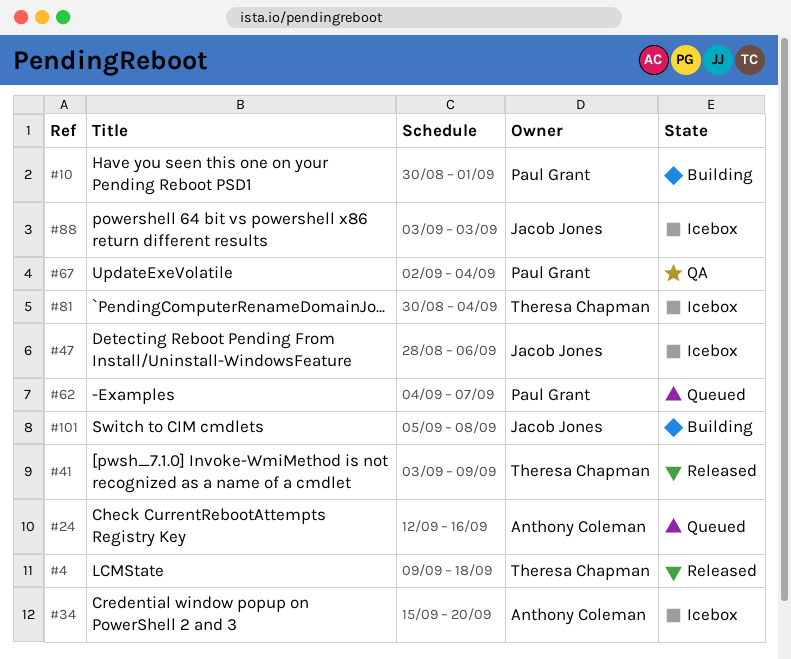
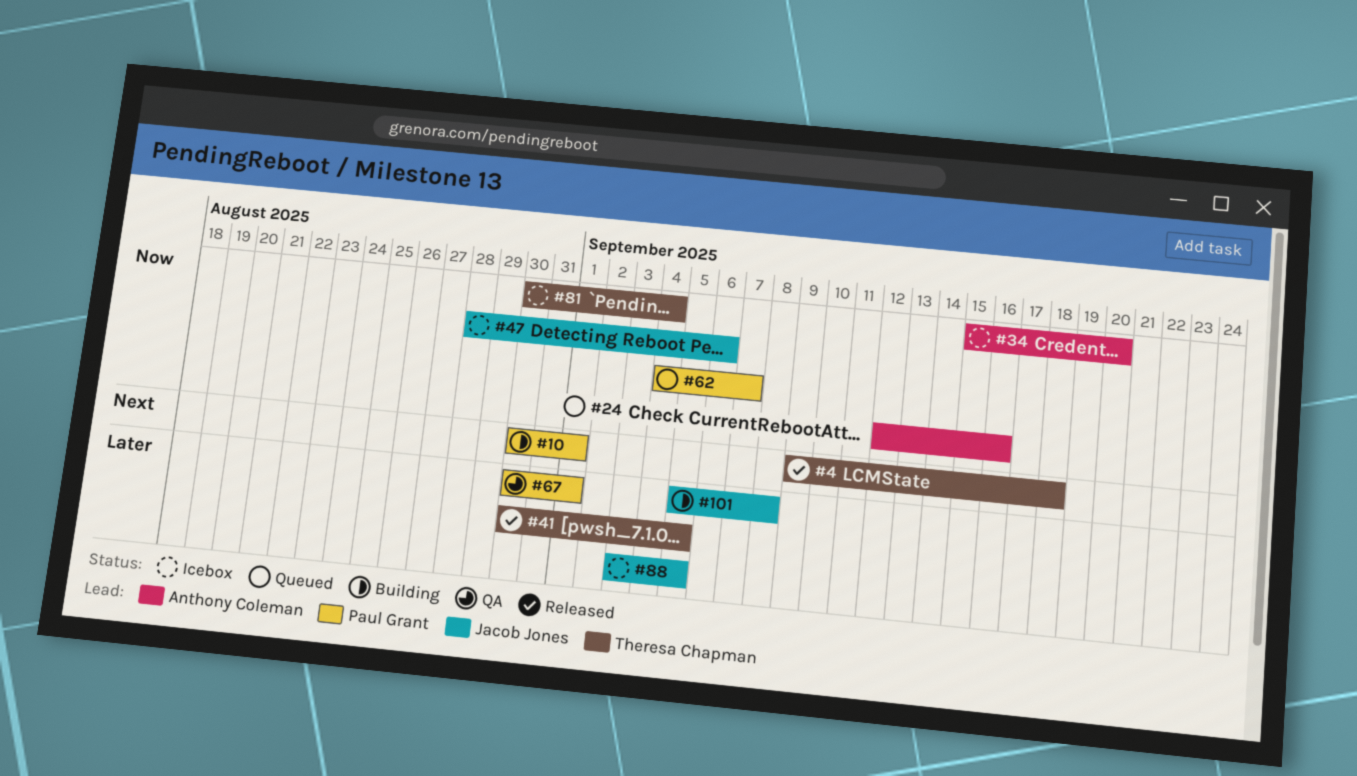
#41, start: Sep 3 -> Aug 30
#41, due: Sep 9 -> Sep 5
#67, start: Sep 2 -> Aug 30
#67, due: Sep 4 -> Sep 1
#88, due: Sep 3 -> Sep 5

